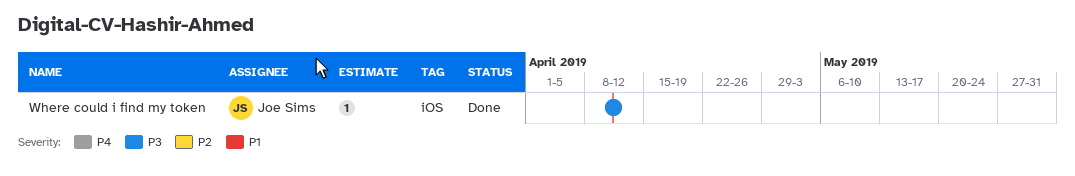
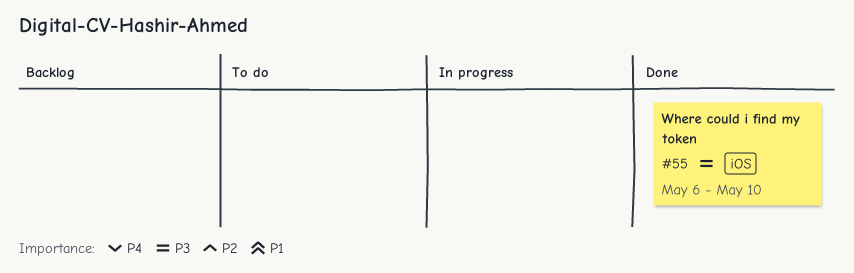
Where could i find my token, start: Apr 8 -> May 6
Where could i find my token, due: Apr 12 -> May 10

